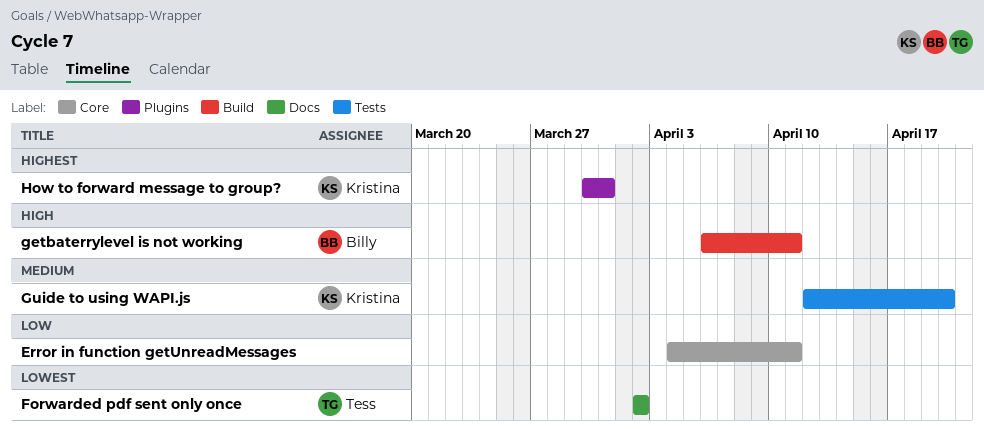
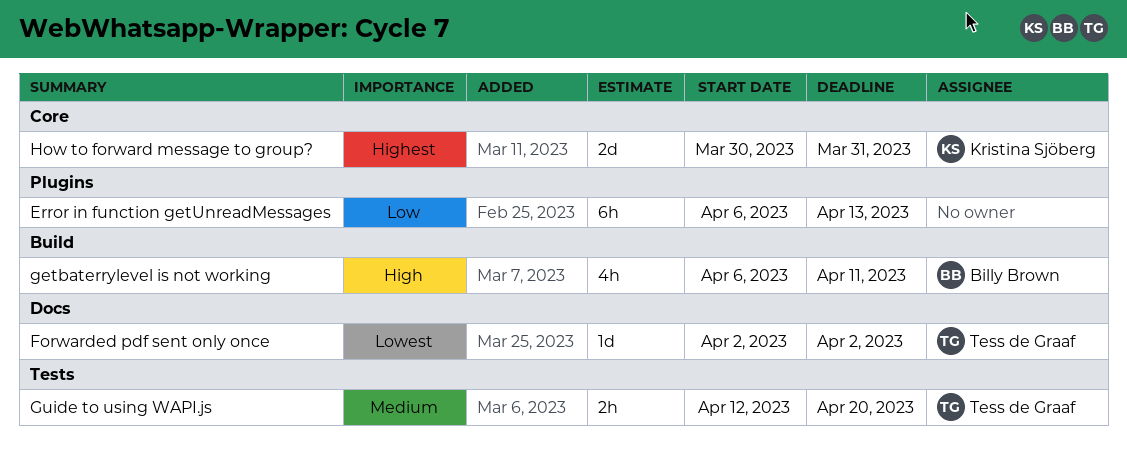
Error in function getUnreadMessages, label: Core -> Plugins
Error in function getUnreadMessages, start: Apr 4 -> Apr 6
Error in function getUnreadMessages, due: Apr 11 -> Apr 13
Guide to using WAPI.js, owner: Kristina Sjöberg -> Tess de Graaf
How to forward message to group?, label: Plugins -> Core

